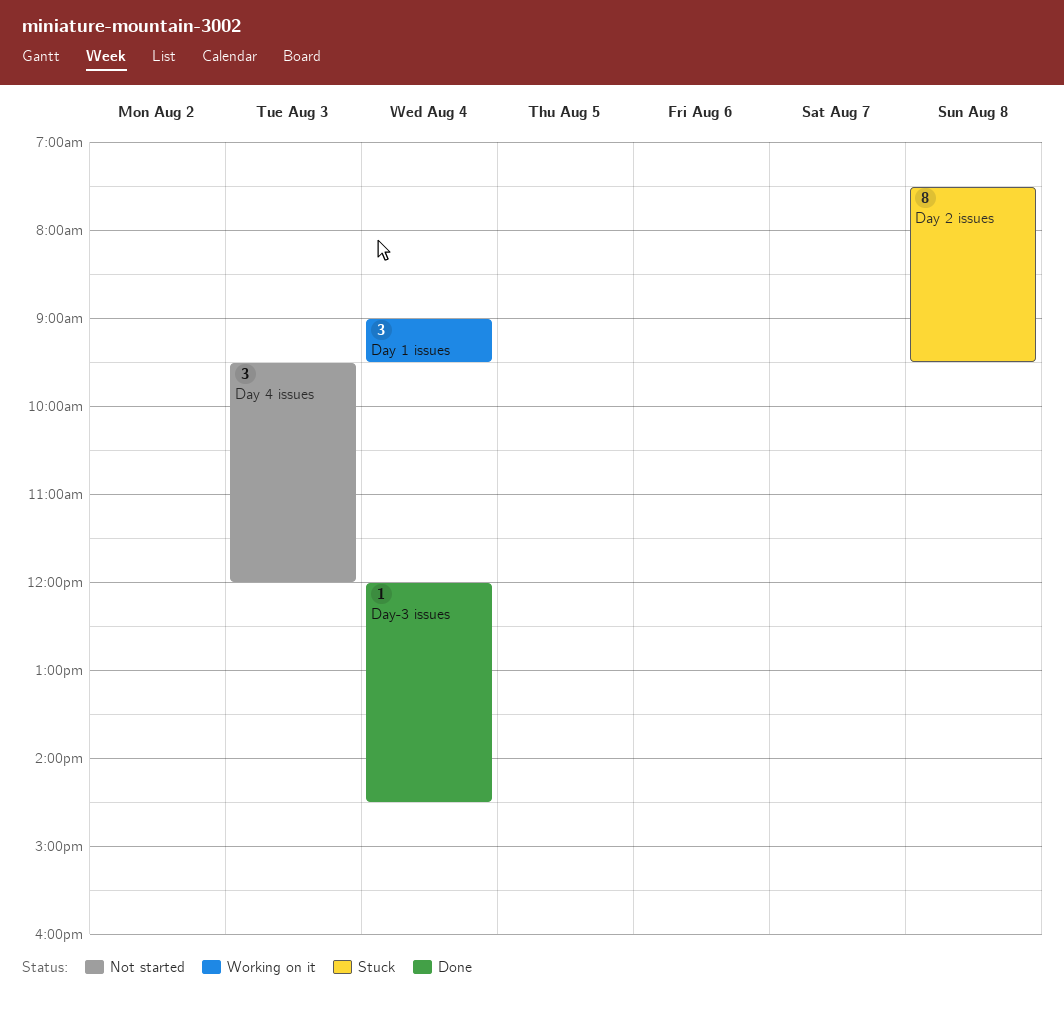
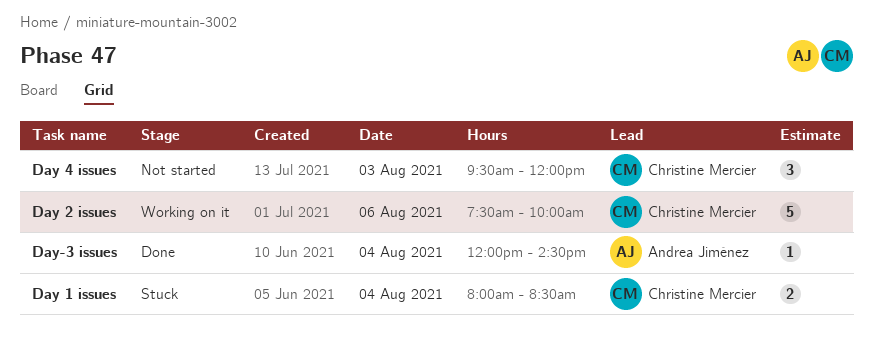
Day 1 issues, status: Working on it -> Stuck
Day 1 issues, estimate: 3 -> 2
Day 1 issues, begins: 09:00 -> 08:00
Day 1 issues, ends: 09:30 -> 08:30
Day 2 issues, status: Stuck -> Working on it
Day 2 issues, estimate: 8 -> 5
Day 2 issues, day: Aug 8 -> Aug 6
Day 2 issues, ends: 09:30 -> 10:00

